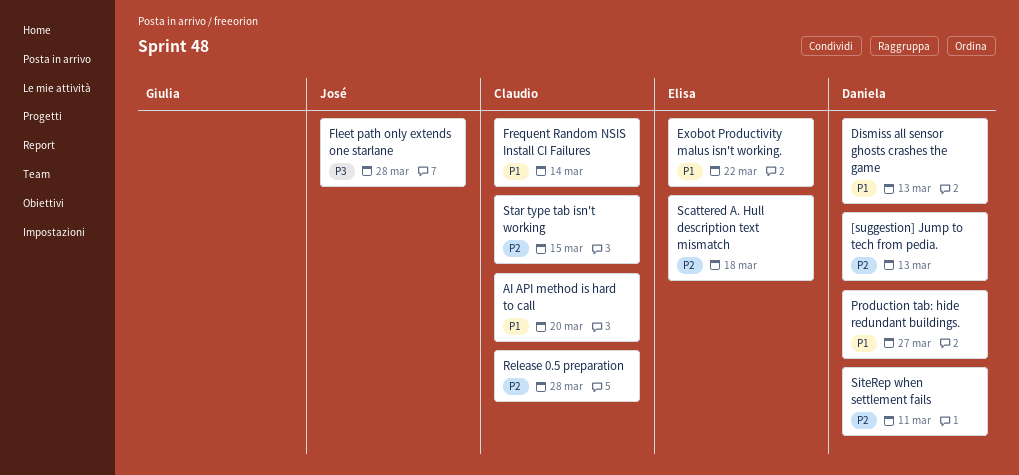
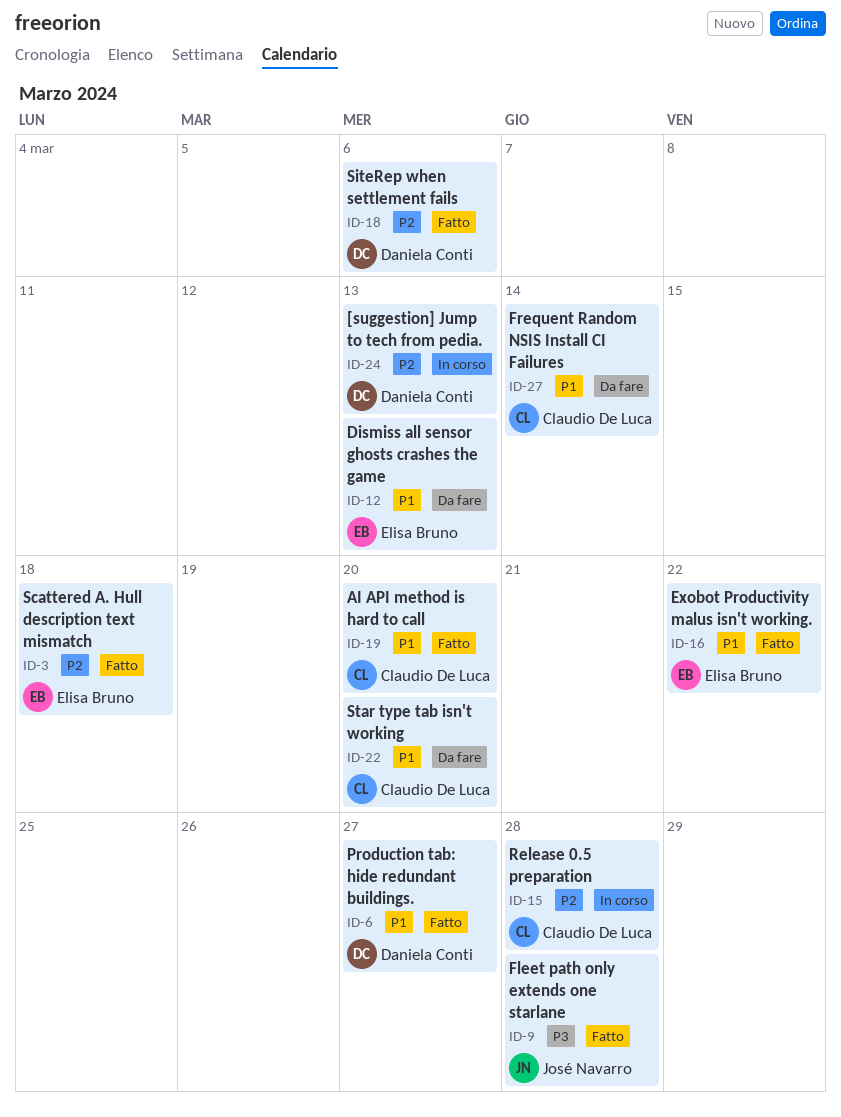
Dismiss all sensor ghosts crashes the game, owner: Daniela Conti -> Elisa Bruno
SiteRep when settlement fails, due: Mar 11 -> Mar 6
Star type tab isn't working, priority: P2 -> P1
Star type tab isn't working, due: Mar 15 -> Mar 20

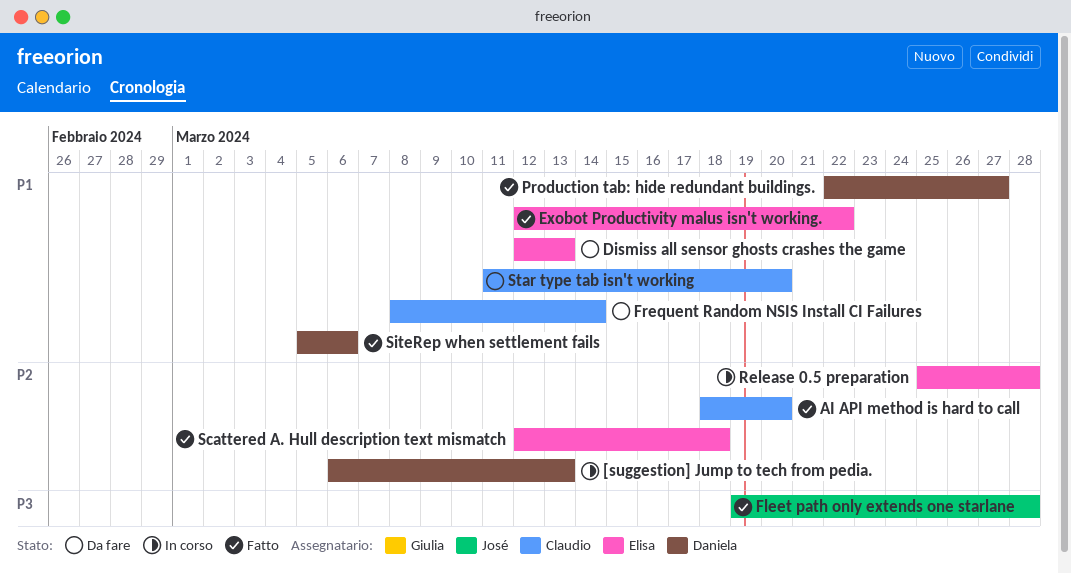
AI API method is hard to call, priority: P1 -> P2
Release 0.5 preparation, owner: Claudio De Luca -> Elisa Bruno
SiteRep when settlement fails, priority: P2 -> P1

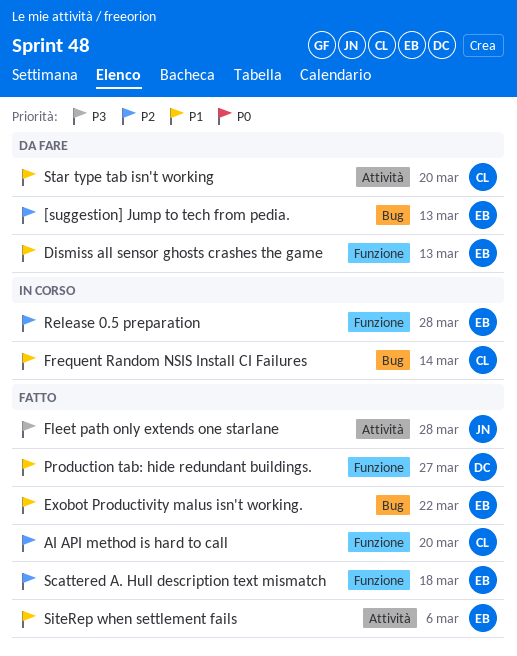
[suggestion] Jump to tech from pedia., status: In corso -> Da fare
[suggestion] Jump to tech from pedia., owner: Daniela -> Elisa
Frequent Random NSIS Install CI Failures, status: Da fare -> In corso
SiteRep when settlement fails, owner: Daniela -> Elisa

